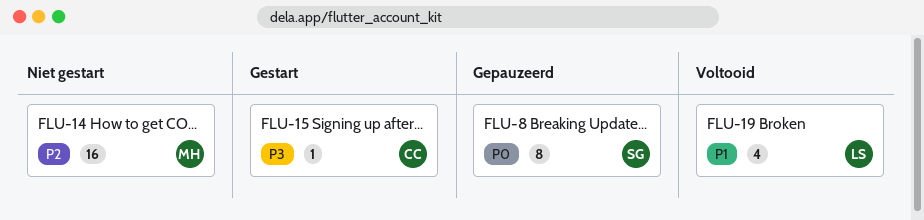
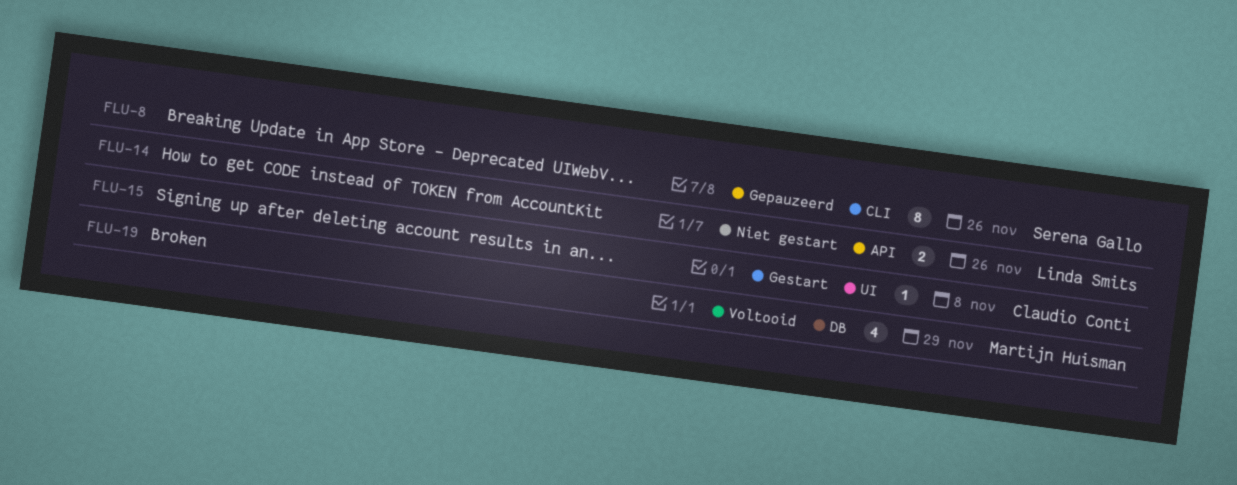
FLU-14, owner: Martijn Huisman -> Linda Smits
FLU-14, estimate: 16 -> 2
FLU-19, owner: Linda Smits -> Martijn Huisman

